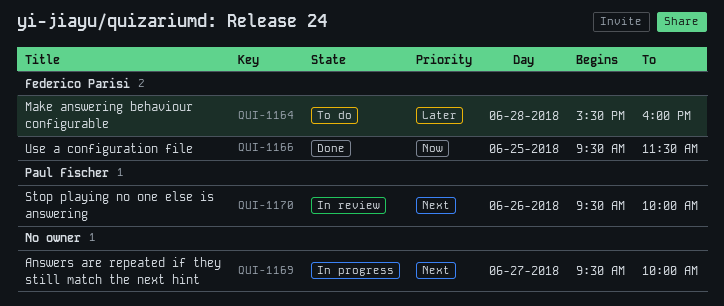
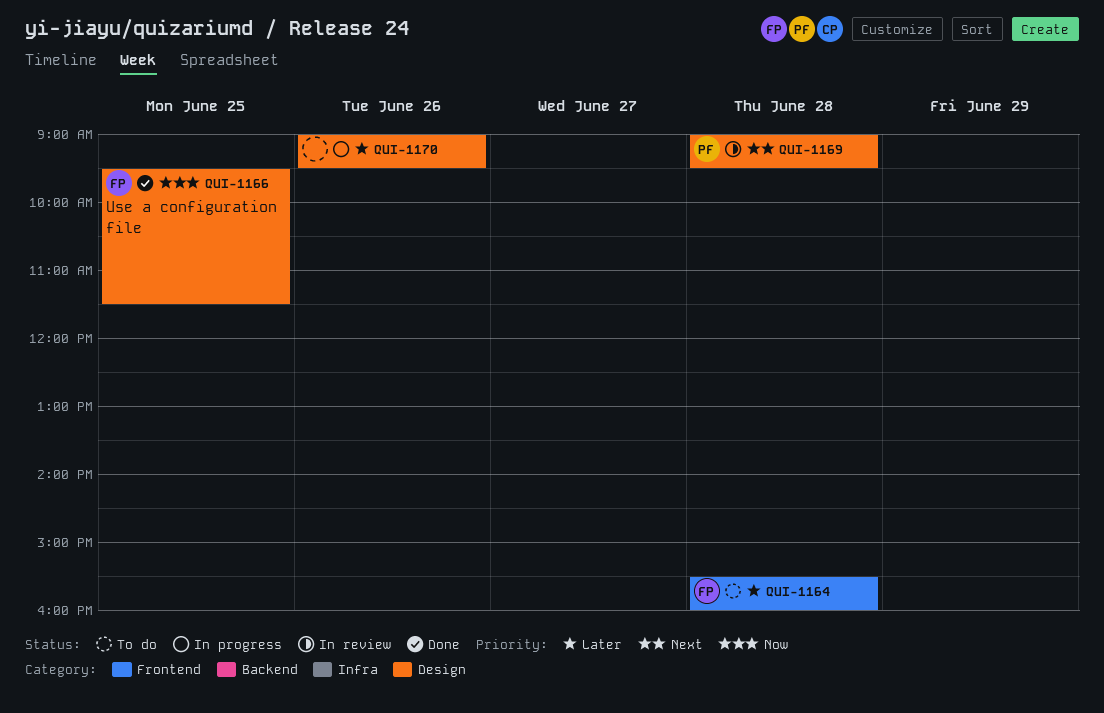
QUI-1169, status: In progress -> In review
QUI-1169, owner: none -> Paul Fischer
QUI-1169, day: Jun 27 -> Jun 28
QUI-1169, begins: 09:30 -> 09:00
QUI-1169, ends: 10:00 -> 09:30
QUI-1170, status: In review -> In progress
QUI-1170, owner: Paul Fischer -> none
QUI-1170, priority: Next -> Later
QUI-1170, begins: 09:30 -> 09:00
QUI-1170, ends: 10:00 -> 09:30

